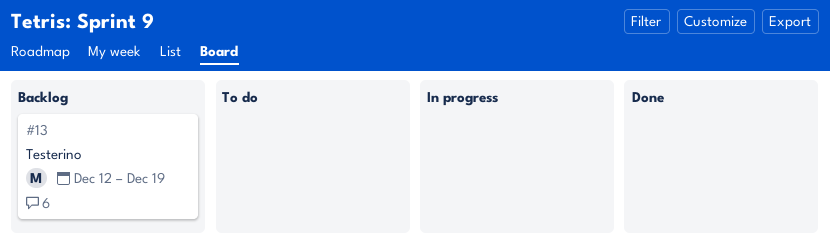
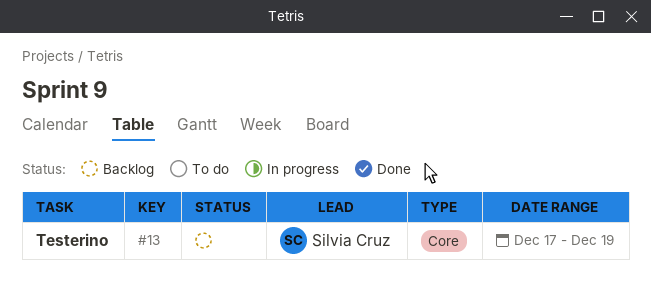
#13, start: Dec 12 -> Dec 17

